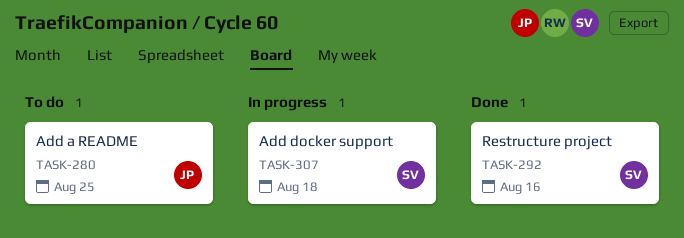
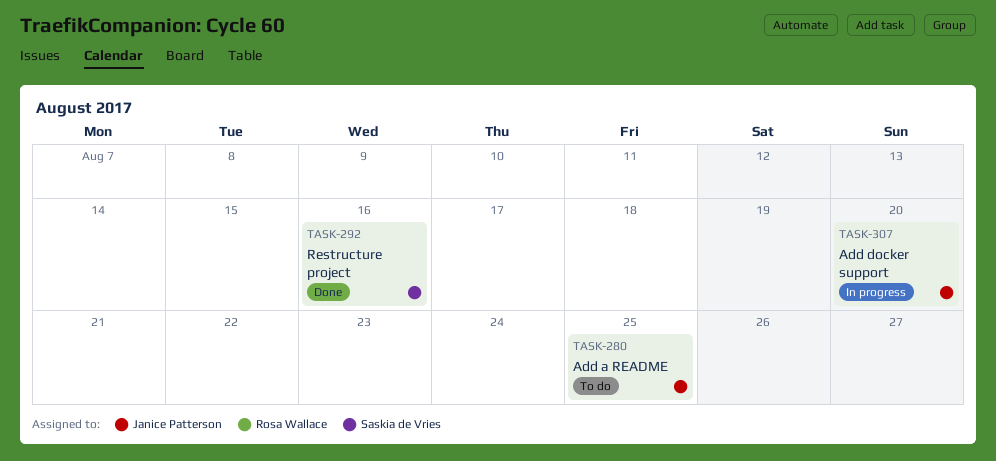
TASK-307, owner: Saskia de Vries -> Janice Patterson
TASK-307, due: Aug 18 -> Aug 20

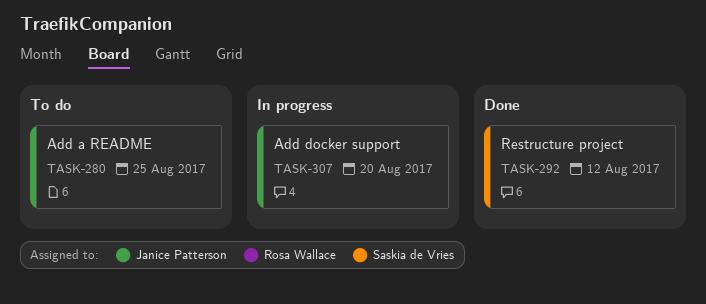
TASK-292, due: Aug 16 -> Aug 12

